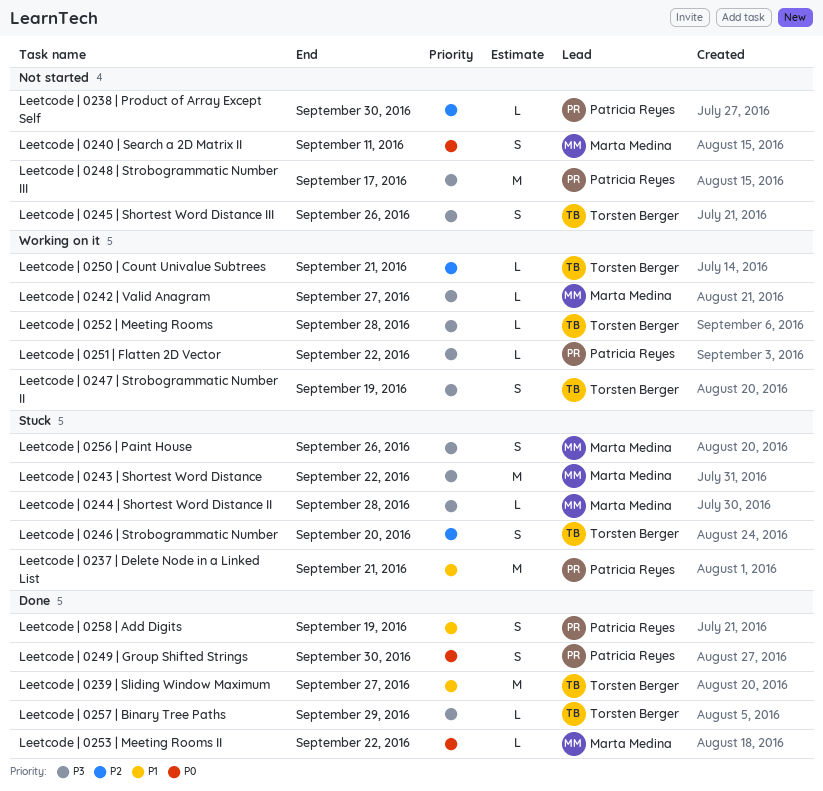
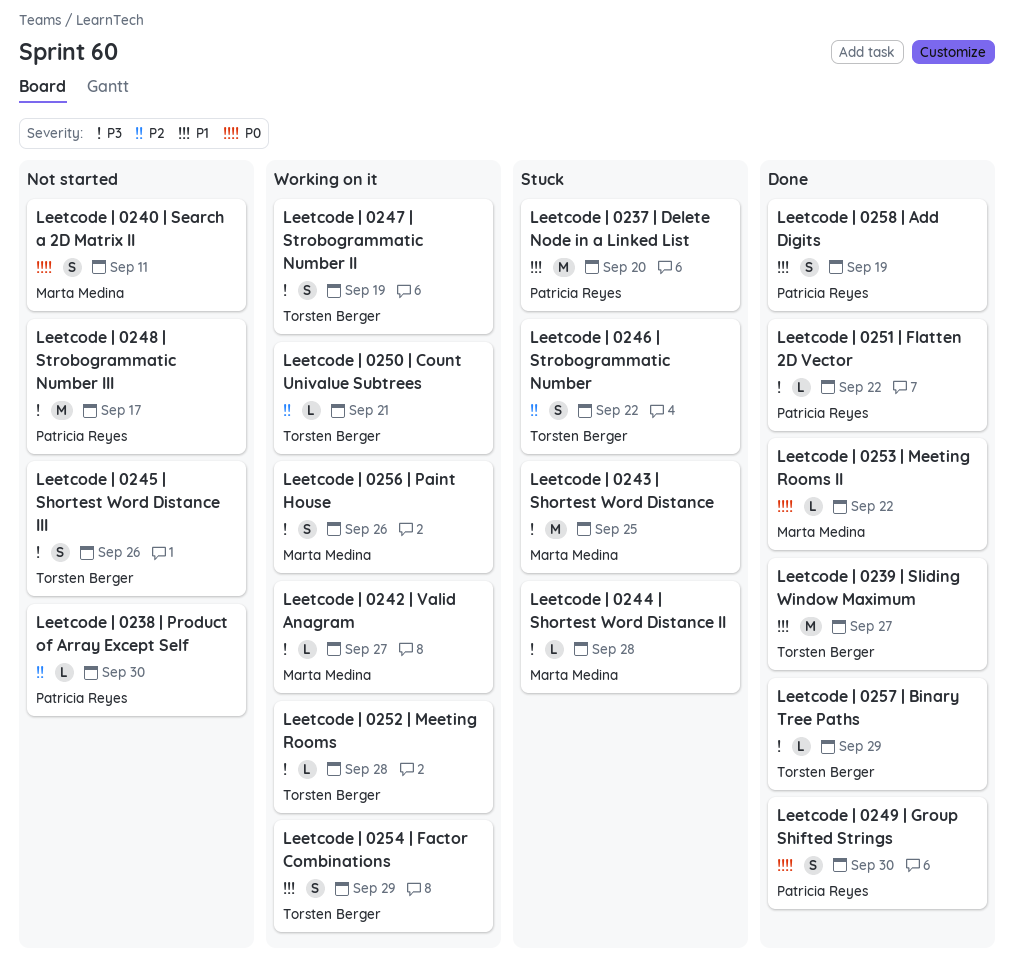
Leetcode | 0237 | Delete Node in a Linked List, due: Sep 21 -> Sep 20
Leetcode | 0243 | Shortest Word Distance, due: Sep 22 -> Sep 25
Leetcode | 0246 | Strobogrammatic Number, due: Sep 20 -> Sep 22
Leetcode | 0251 | Flatten 2D Vector, status: Working on it -> Done
Leetcode | 0254 | Factor Combinations: none -> present
Leetcode | 0256 | Paint House, status: Stuck -> Working on it

